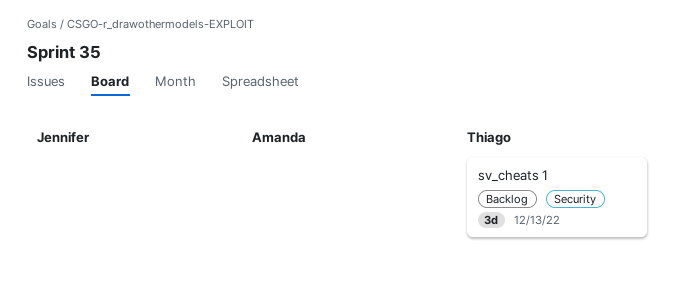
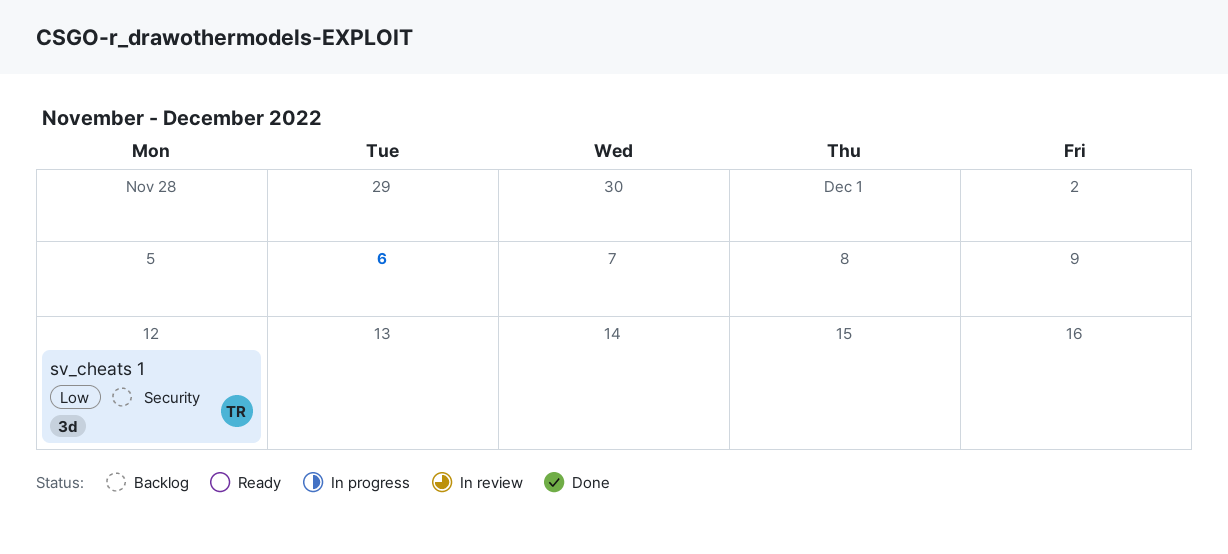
sv_cheats 1, due: Dec 13 -> Dec 12

